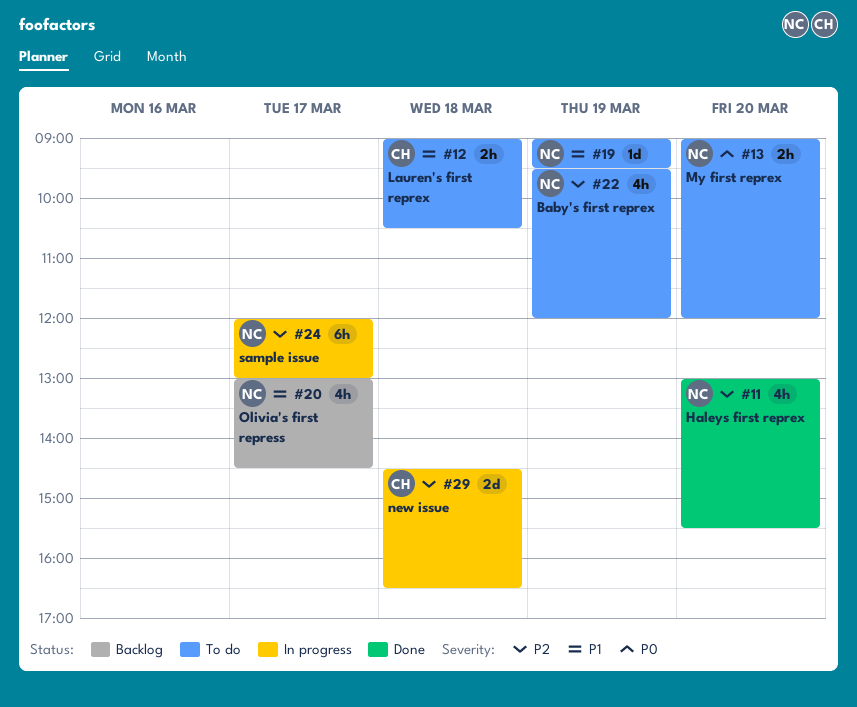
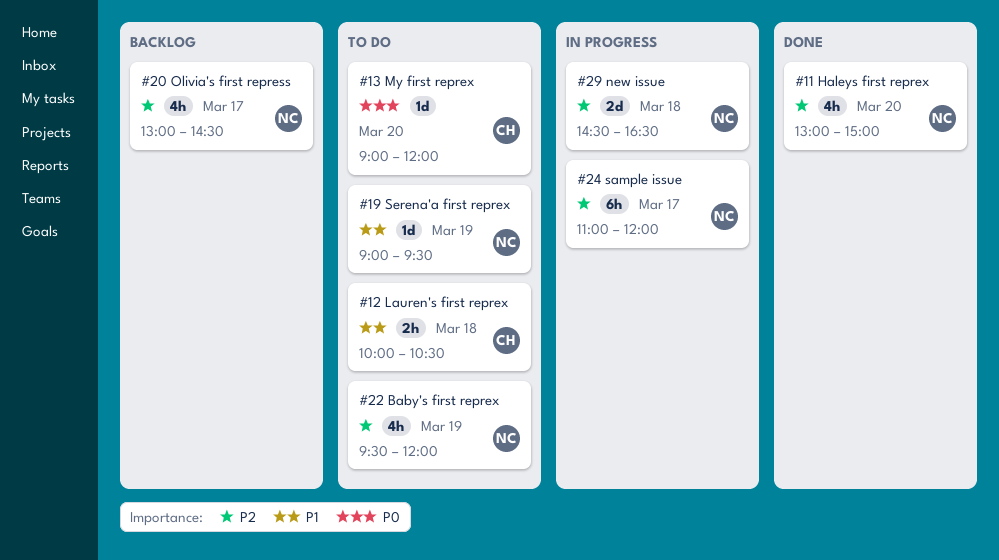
#11, ends: 15:30 -> 15:00
#12, begins: 09:00 -> 10:00
#13, owner: NC -> CH
#13, estimate: 2h -> 1d
#20, priority: P1 -> P2
#24, begins: 12:00 -> 11:00
#24, ends: 13:00 -> 12:00
#29, owner: CH -> NC

